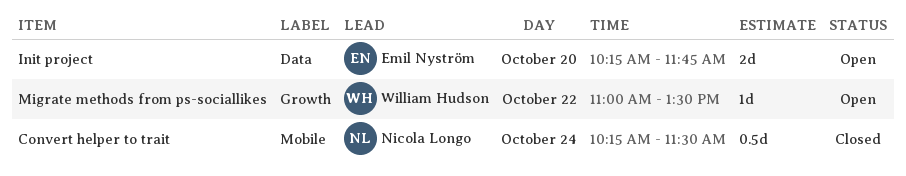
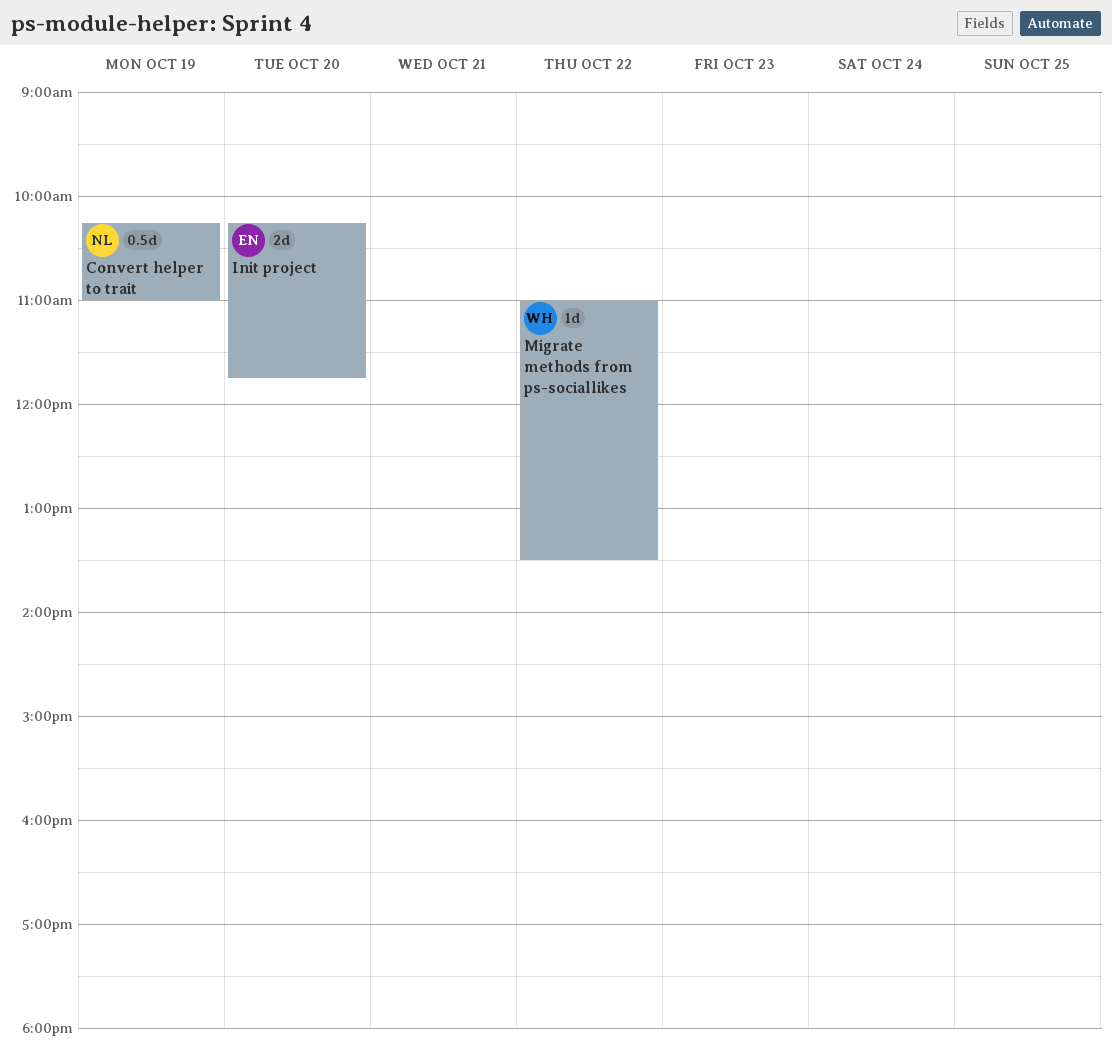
Convert helper to trait, day: Oct 24 -> Oct 19
Convert helper to trait, ends: 11:30 -> 11:00

